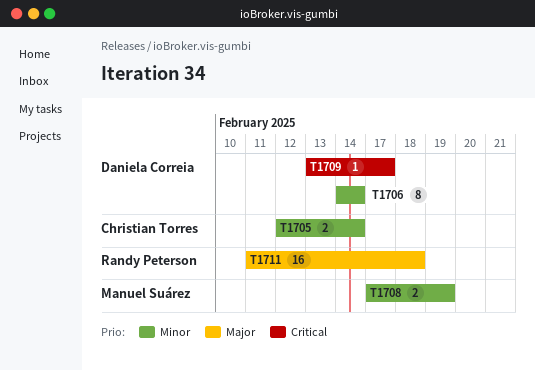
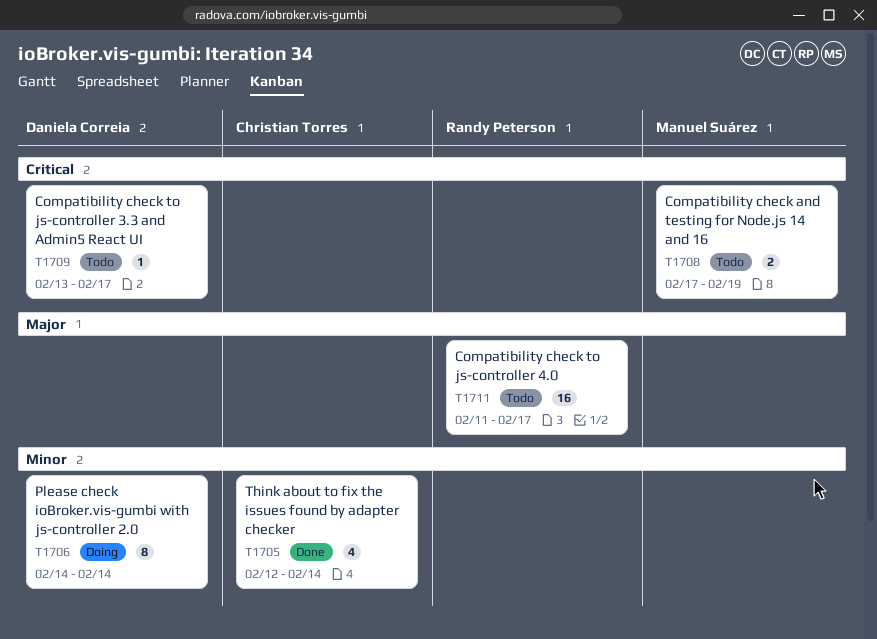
T1705, estimate: 2 -> 4
T1708, priority: Minor -> Critical
T1711, due: Feb 18 -> Feb 17

